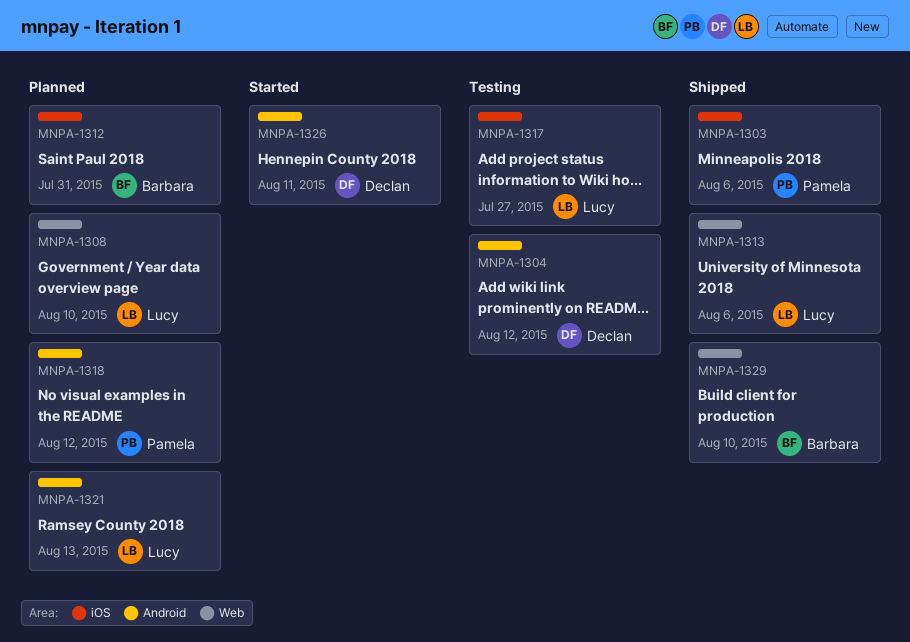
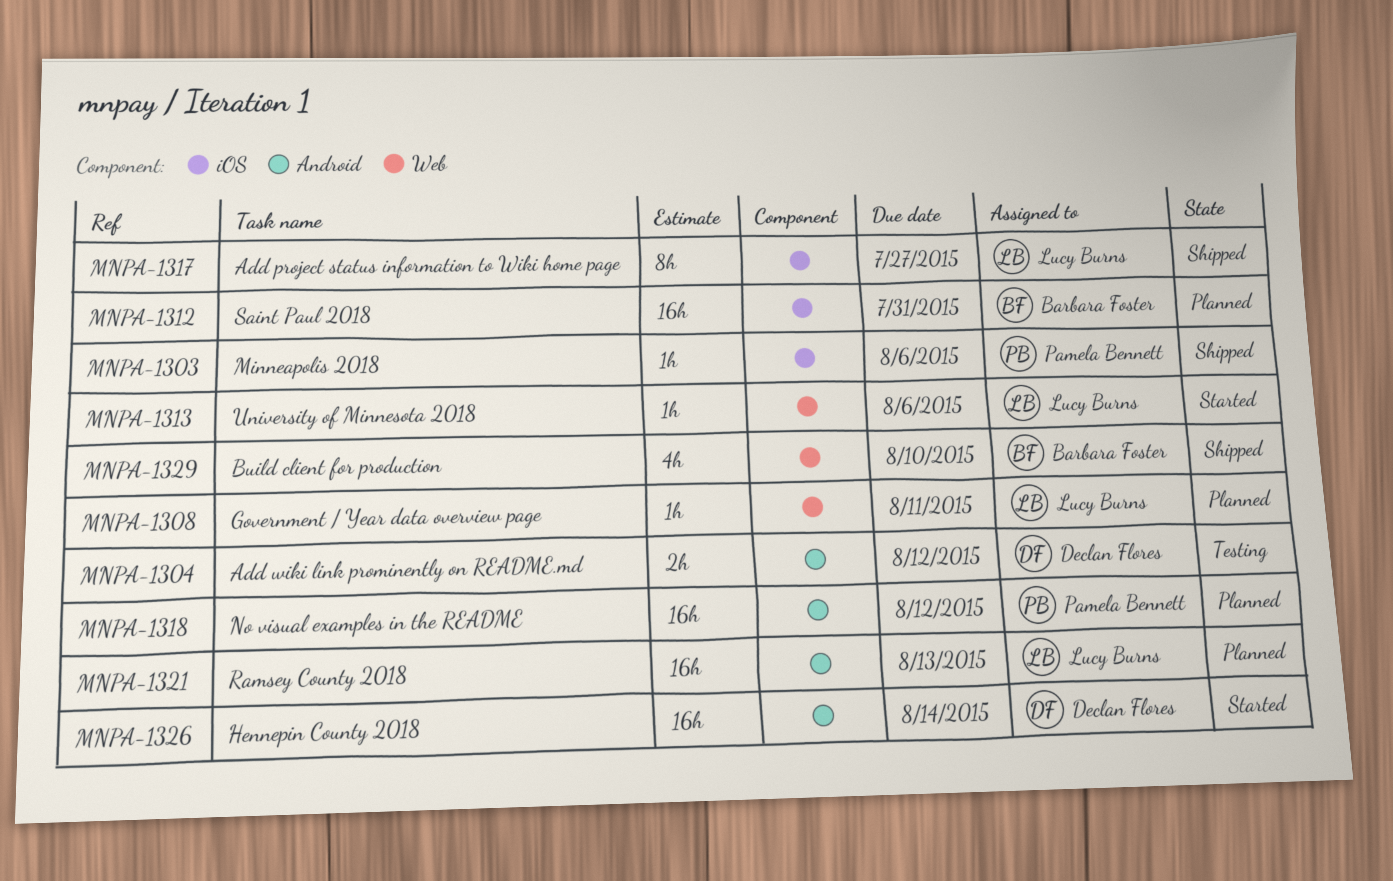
MNPA-1308, due: Aug 10 -> Aug 11
MNPA-1313, status: Shipped -> Started
MNPA-1317, status: Testing -> Shipped
MNPA-1326, due: Aug 11 -> Aug 14

